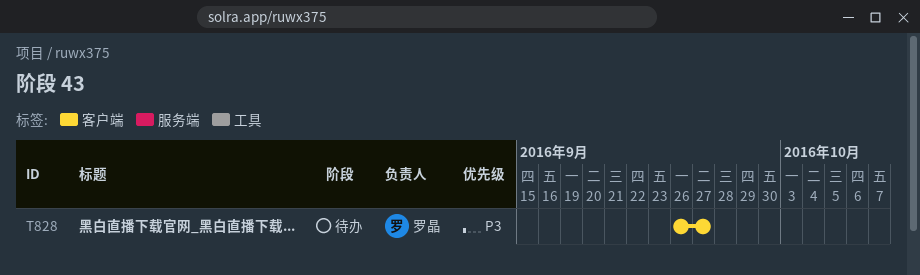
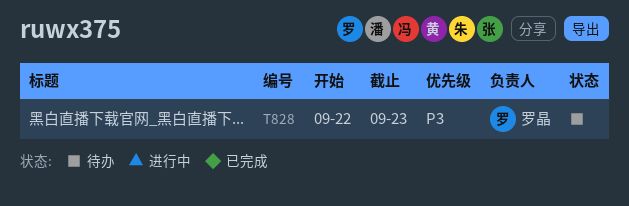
T828, start: Sep 26 -> Sep 22
T828, due: Sep 27 -> Sep 23

